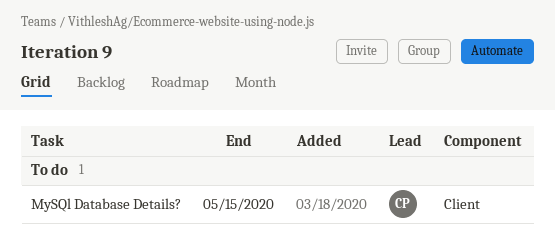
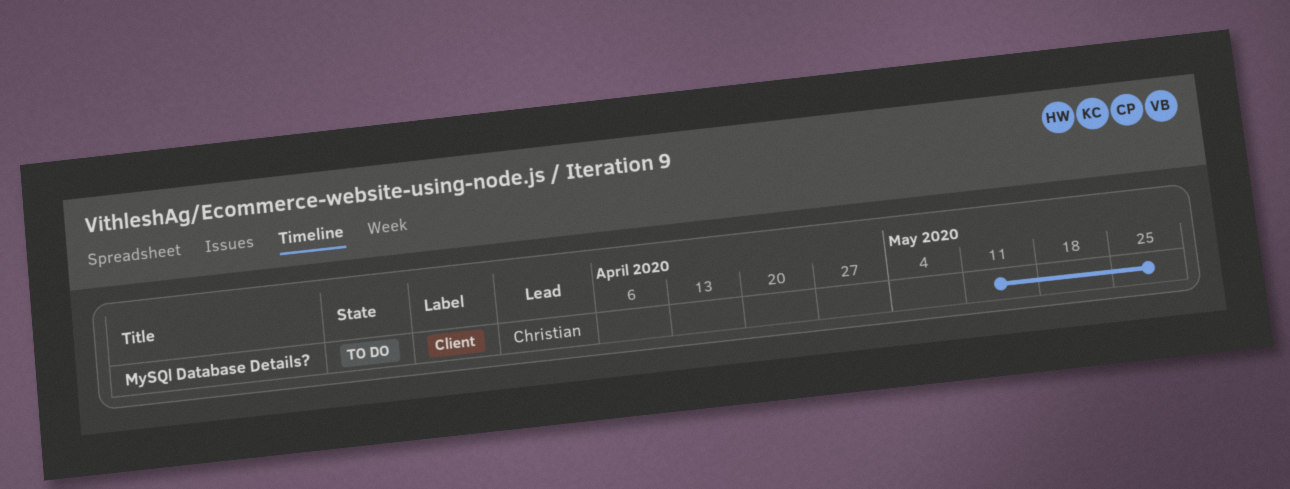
MySQl Database Details?, due: May 15 -> May 29

